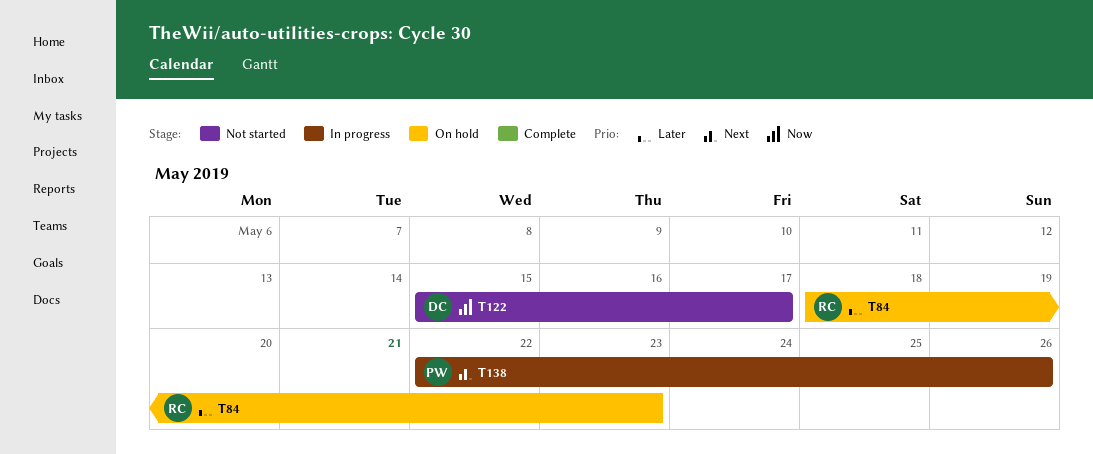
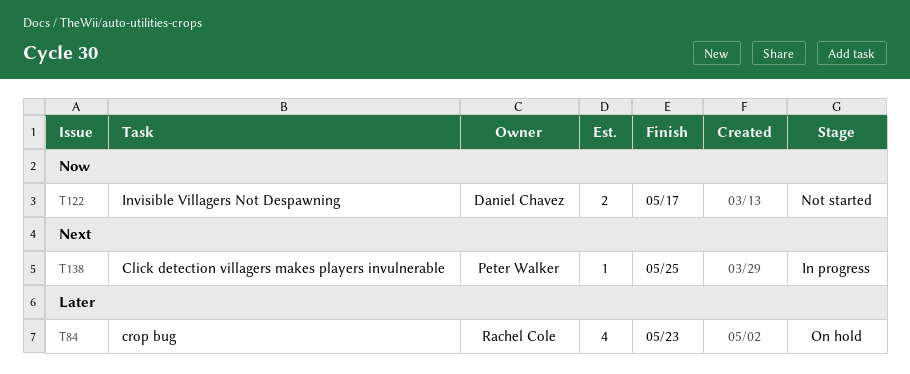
T138, due: May 26 -> May 25

